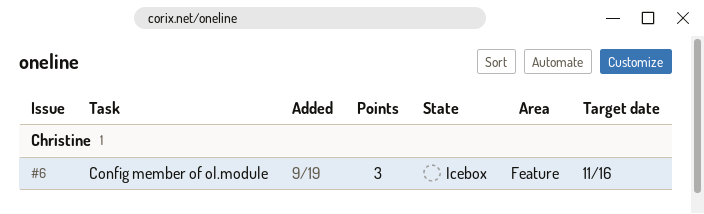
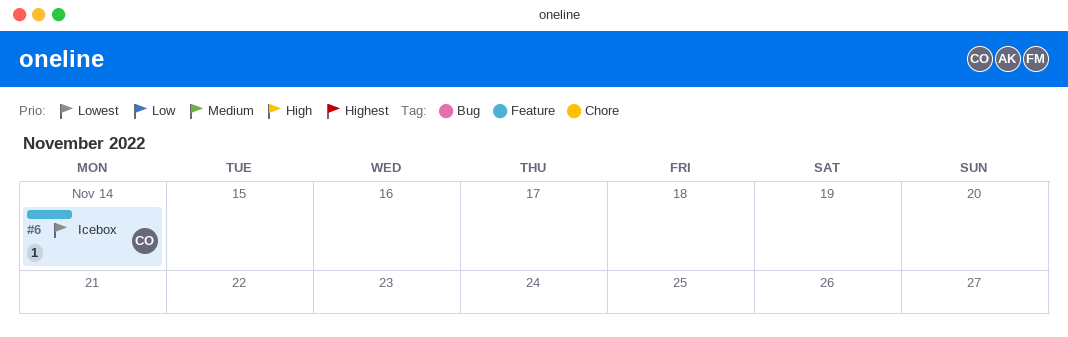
#6, estimate: 3 -> 1
#6, due: Nov 16 -> Nov 14

